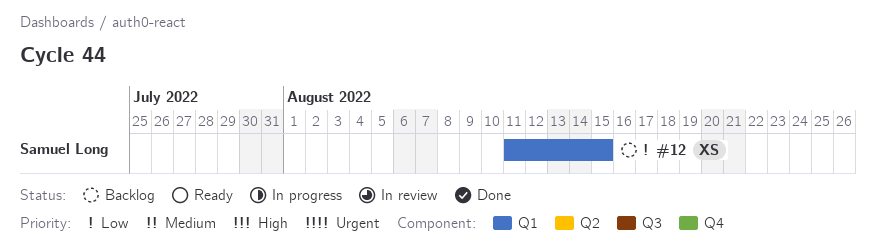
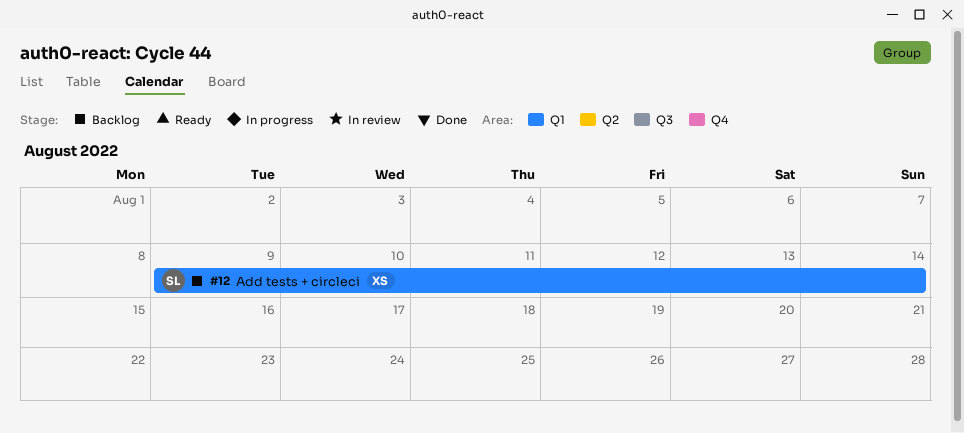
#12, start: Aug 11 -> Aug 9
#12, due: Aug 15 -> Aug 14

